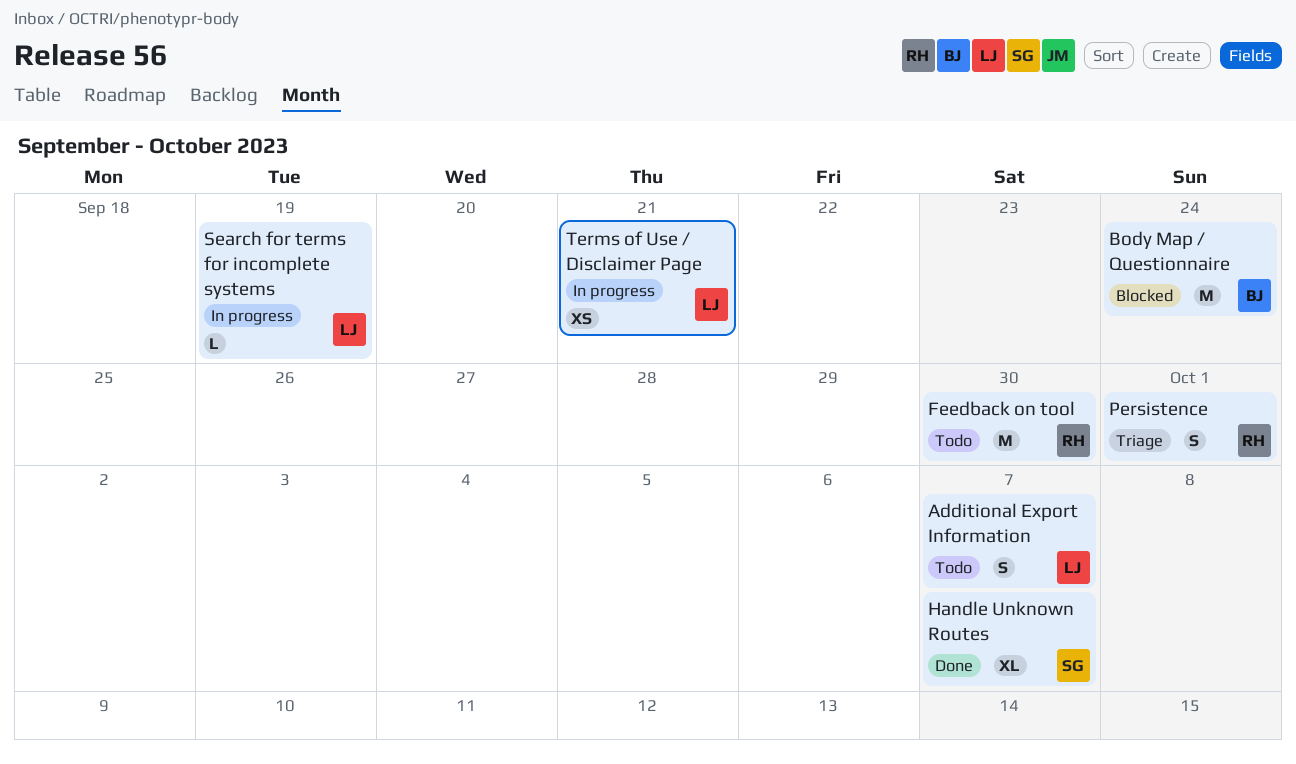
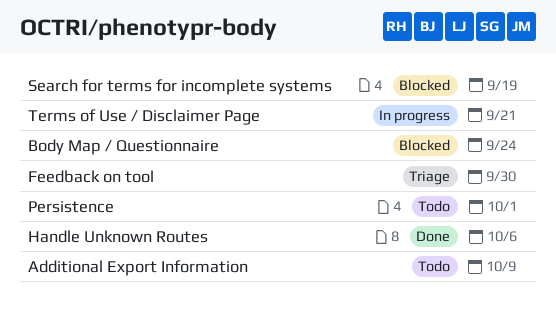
Additional Export Information, due: Oct 7 -> Oct 9
Feedback on tool, status: Todo -> Triage
Handle Unknown Routes, due: Oct 7 -> Oct 6
Persistence, status: Triage -> Todo
Search for terms for incomplete systems, status: In progress -> Blocked

